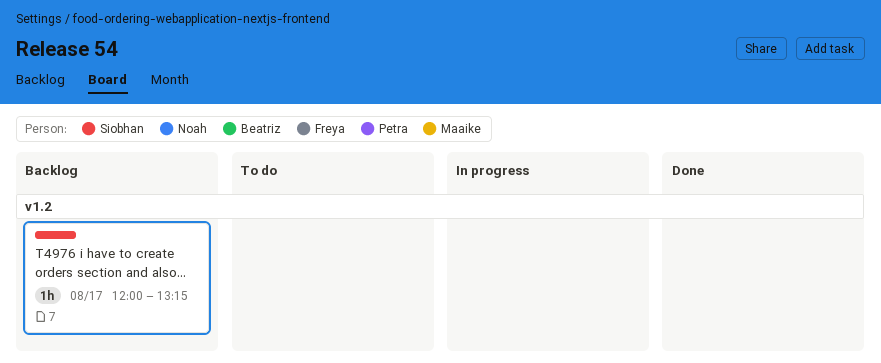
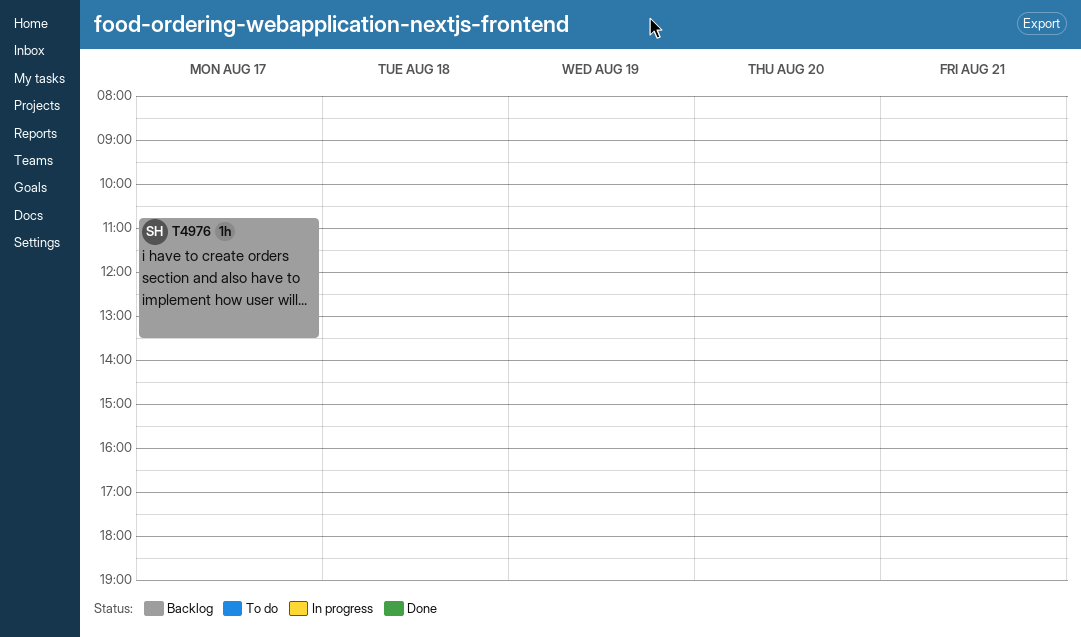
T4976, begins: 12:00 -> 10:45
T4976, ends: 13:15 -> 13:30

